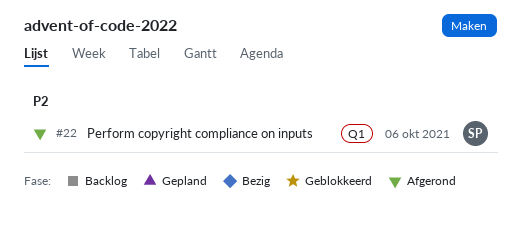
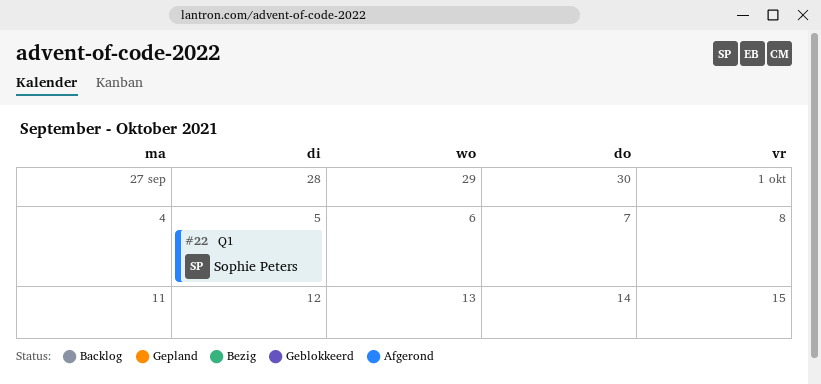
#22, due: Oct 6 -> Oct 5

